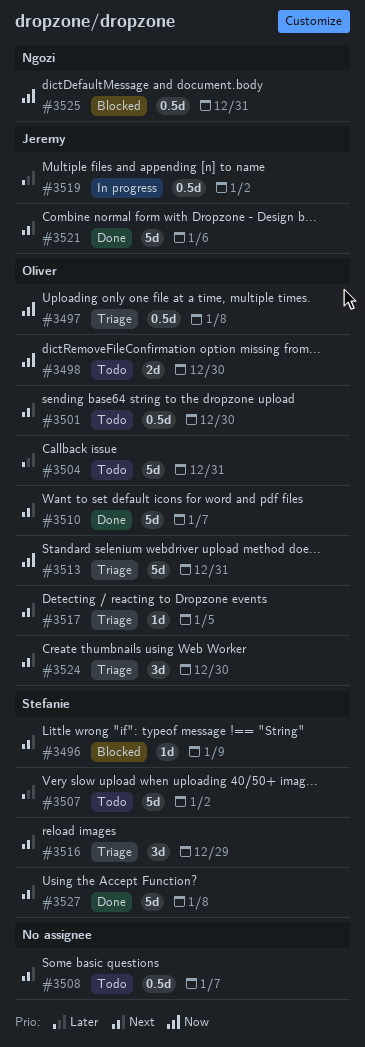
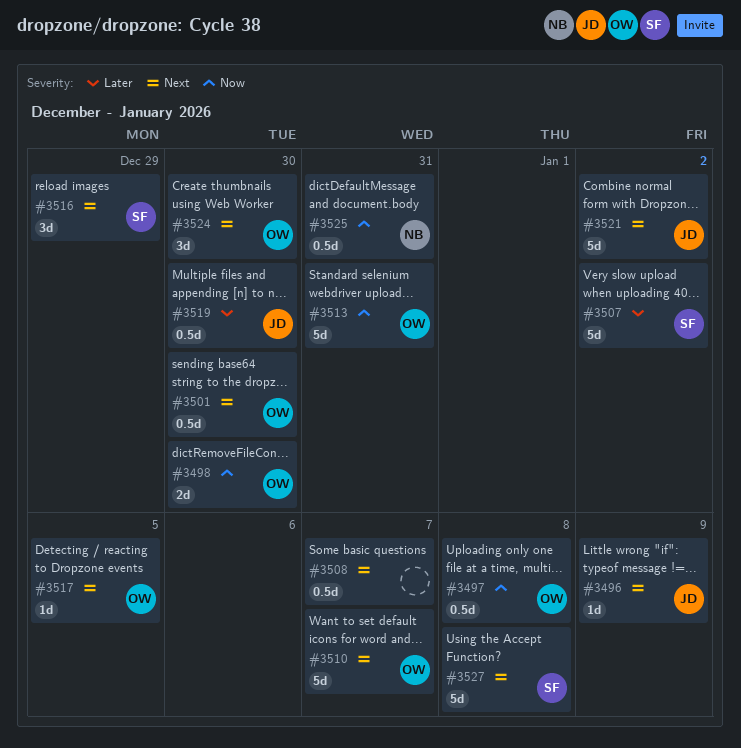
#3496, owner: Stefanie -> Jeremy
#3504: present -> none
#3519, due: Jan 2 -> Dec 30
#3521, due: Jan 6 -> Jan 2

